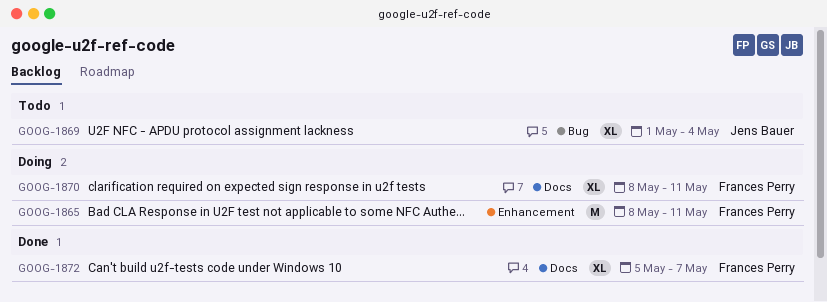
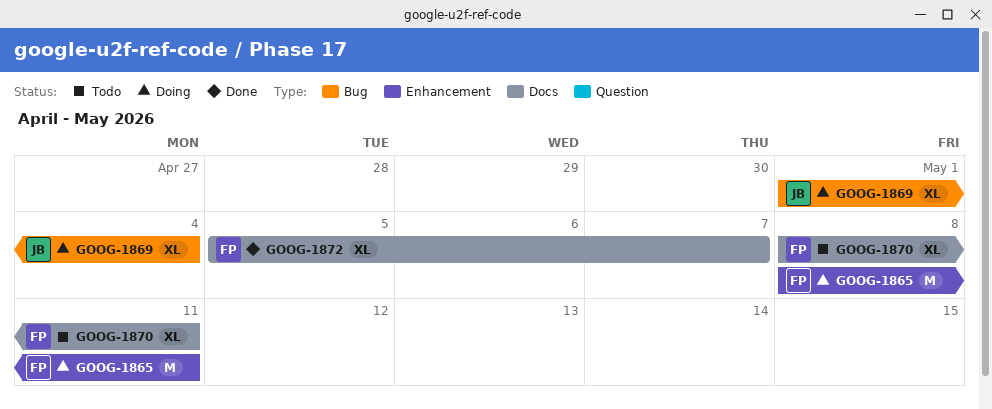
GOOG-1869, status: Todo -> Doing
GOOG-1870, status: Doing -> Todo

